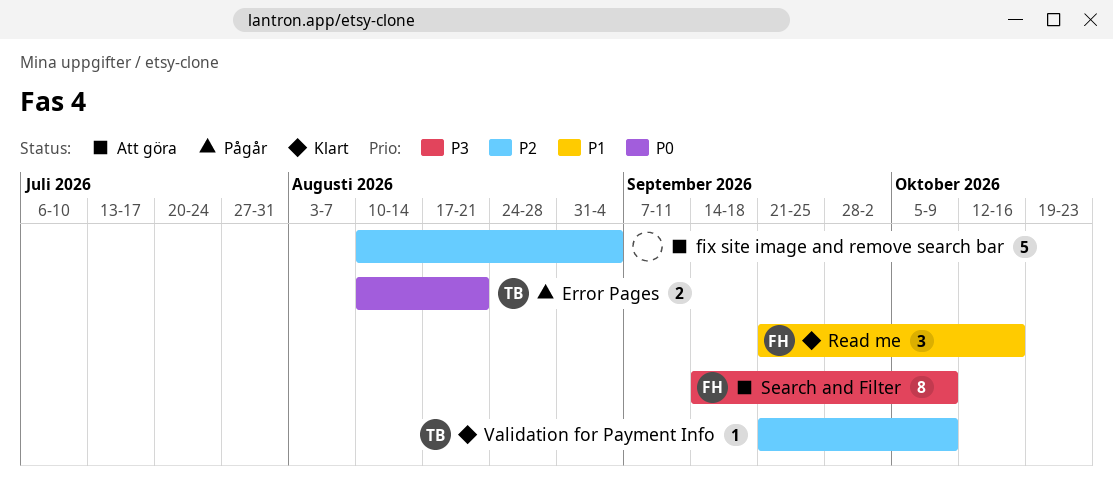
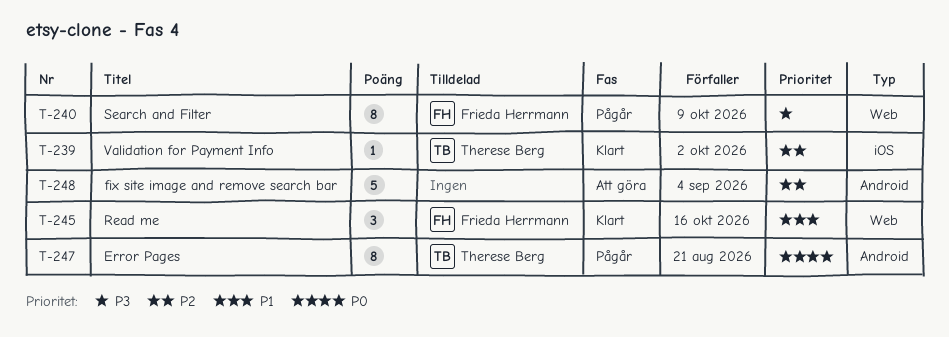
Error Pages, estimate: 2 -> 8
Search and Filter, status: Att göra -> Pågår
Validation for Payment Info, due: Oct 9 -> Oct 2

